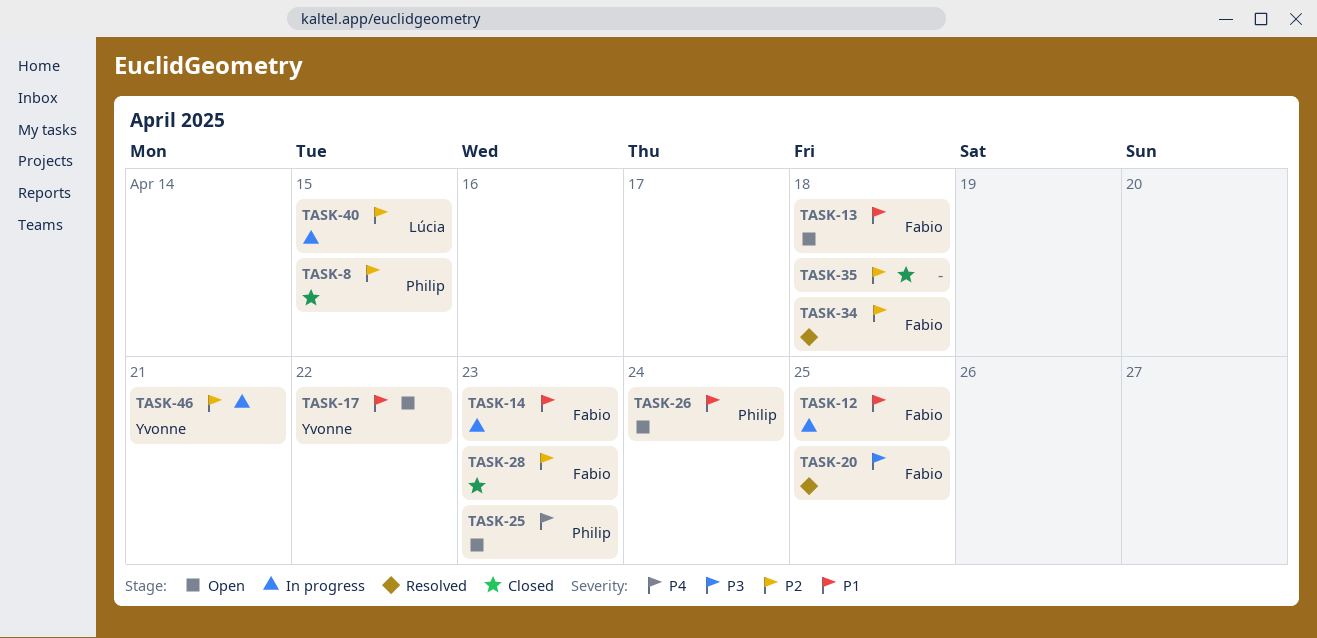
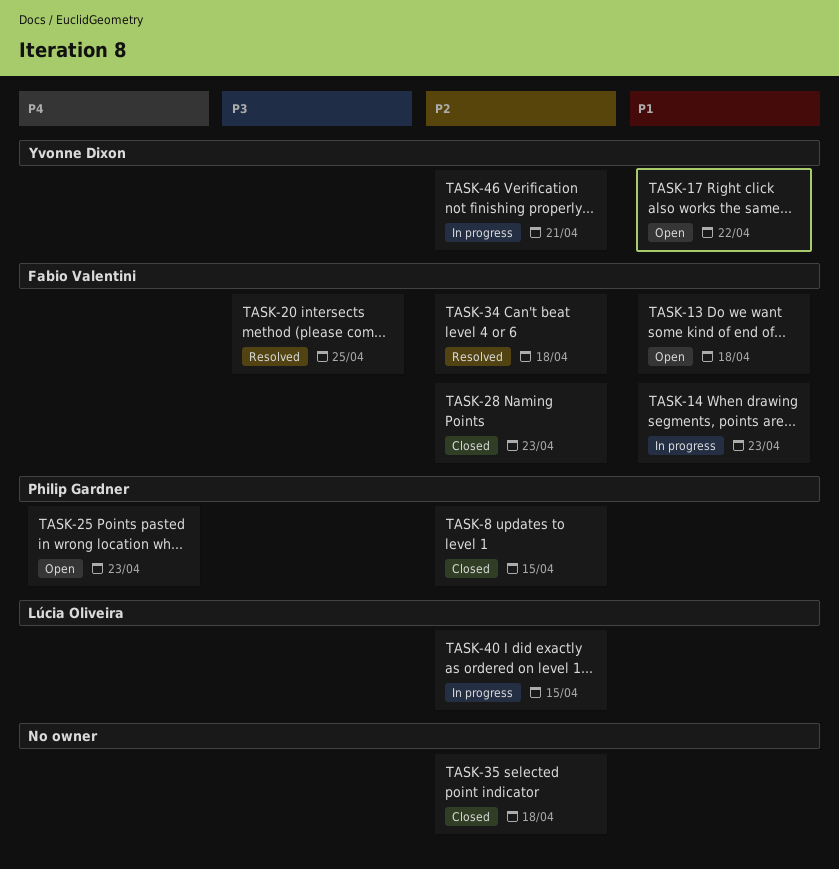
TASK-12: present -> none
TASK-26: present -> none

